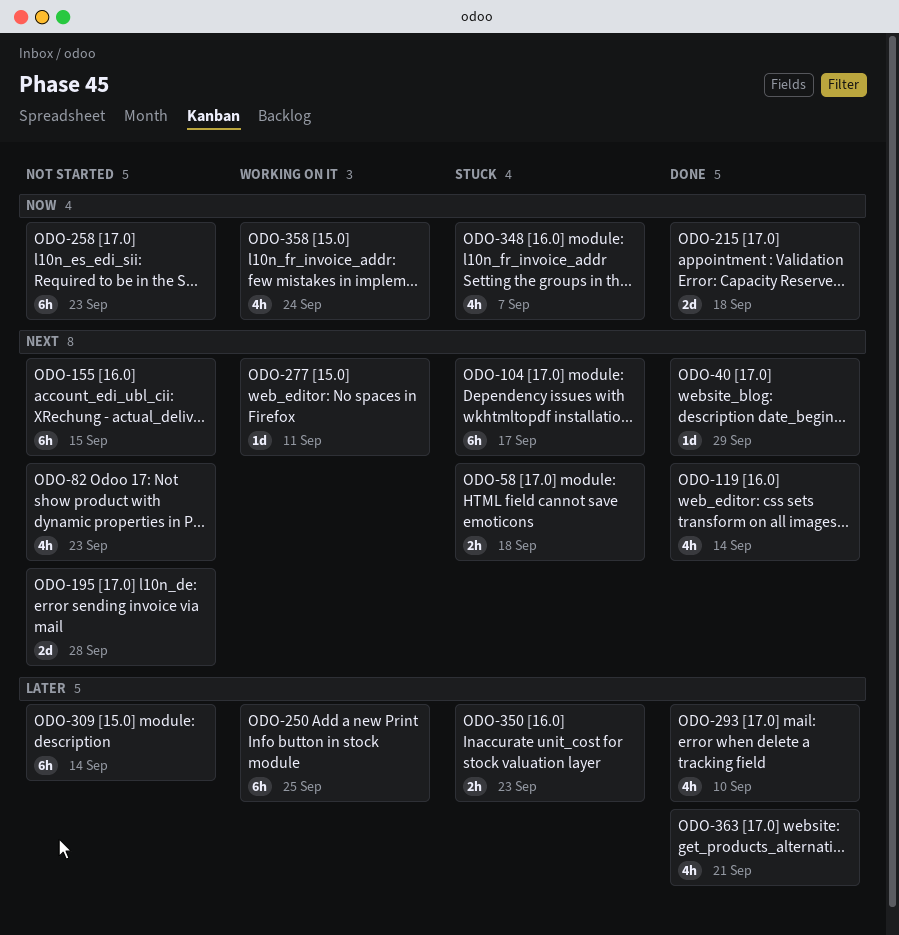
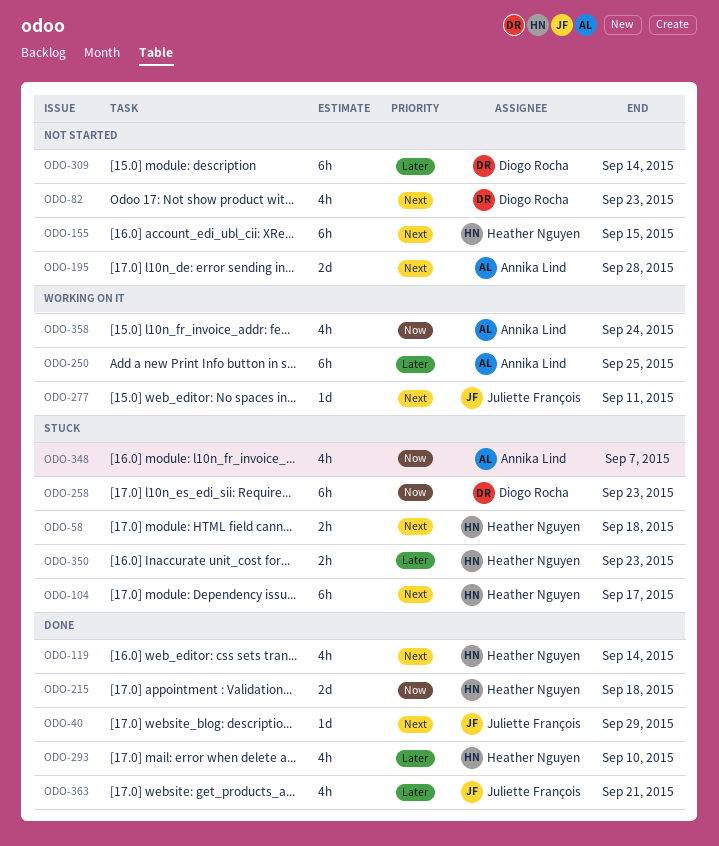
ODO-258, status: Not started -> Stuck

